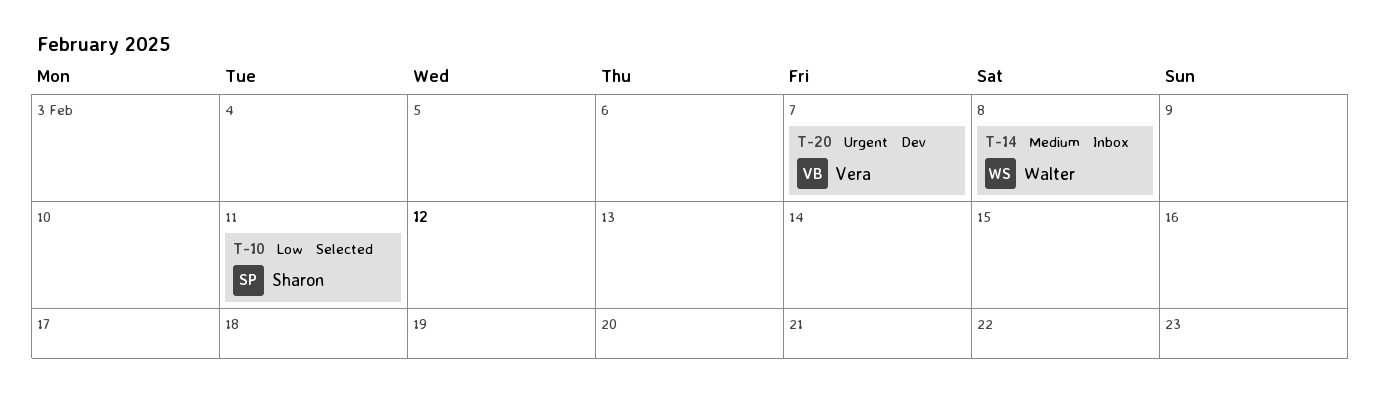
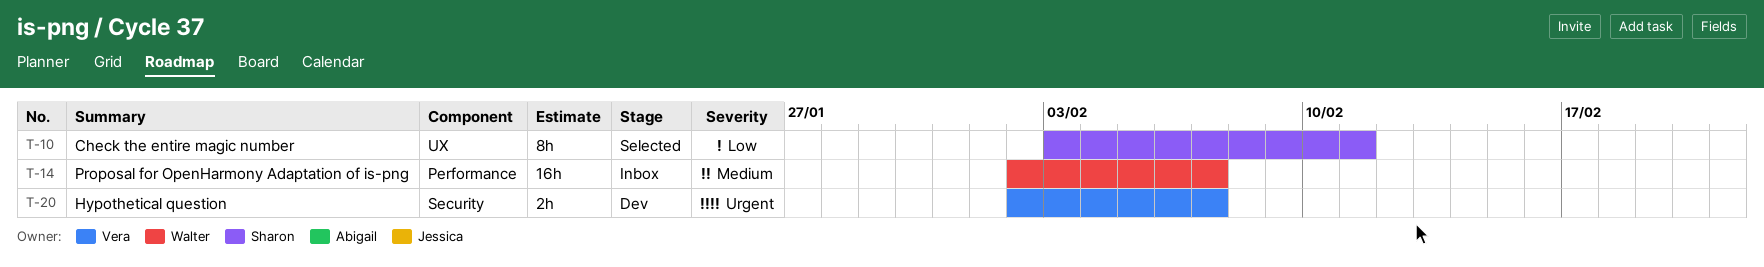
T-14, due: Feb 8 -> Feb 7

